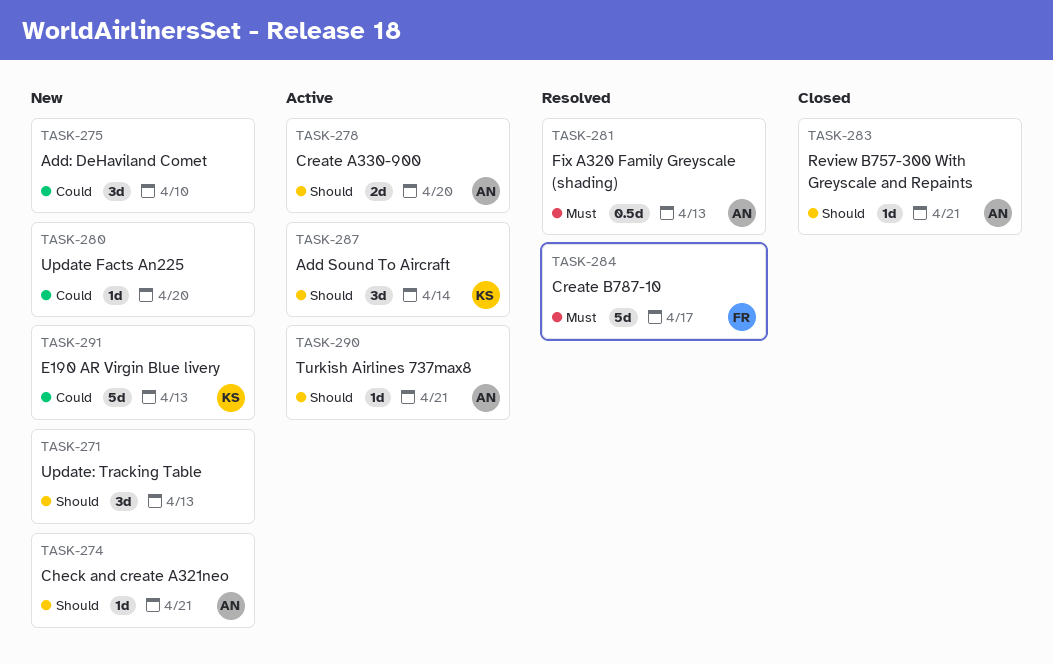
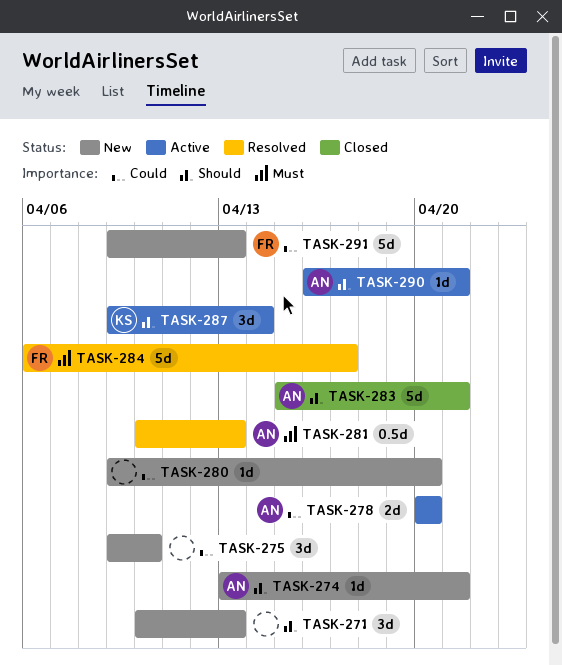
TASK-278, priority: Should -> Could
TASK-283, estimate: 1d -> 5d
TASK-291, owner: KS -> FR

